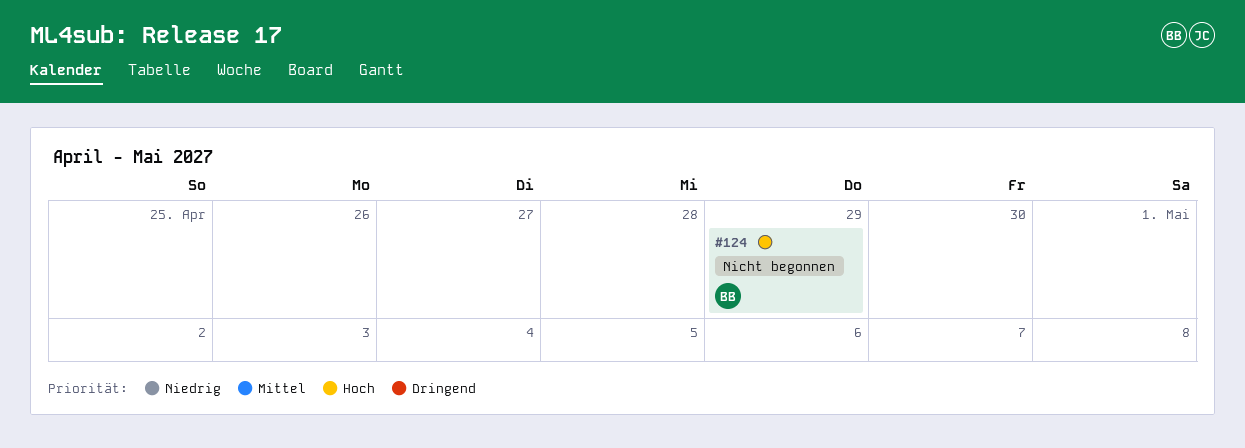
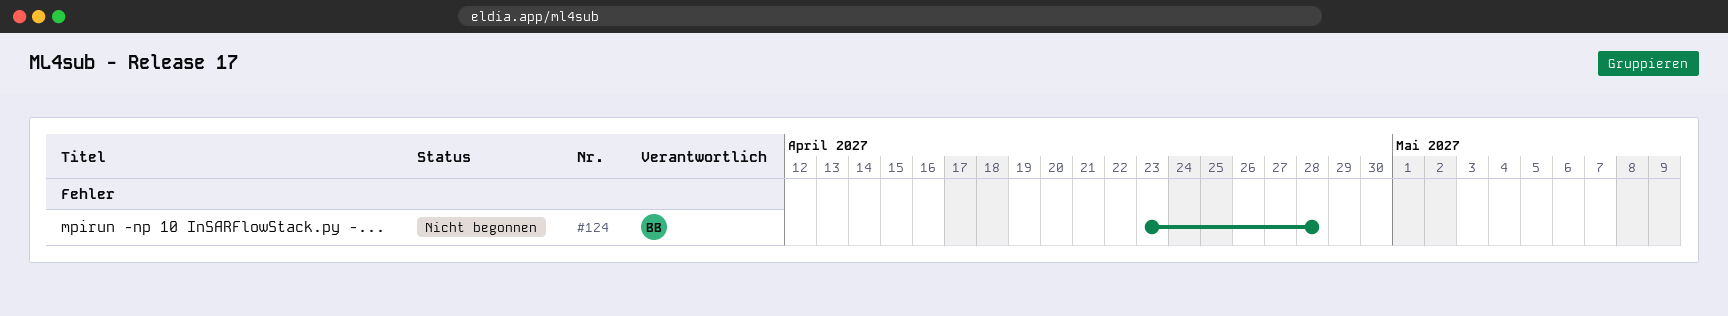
#124, due: Apr 29 -> Apr 28

